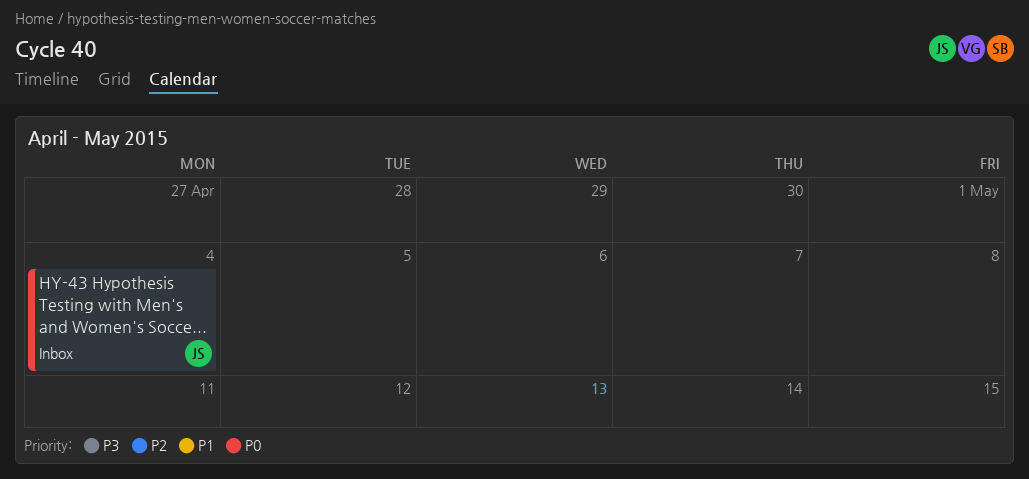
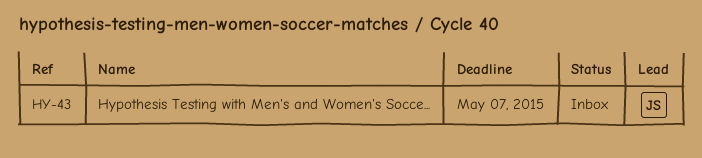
HY-43, due: May 4 -> May 7

